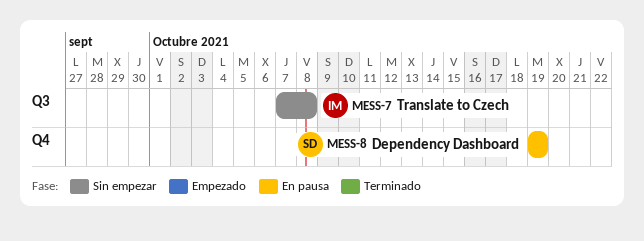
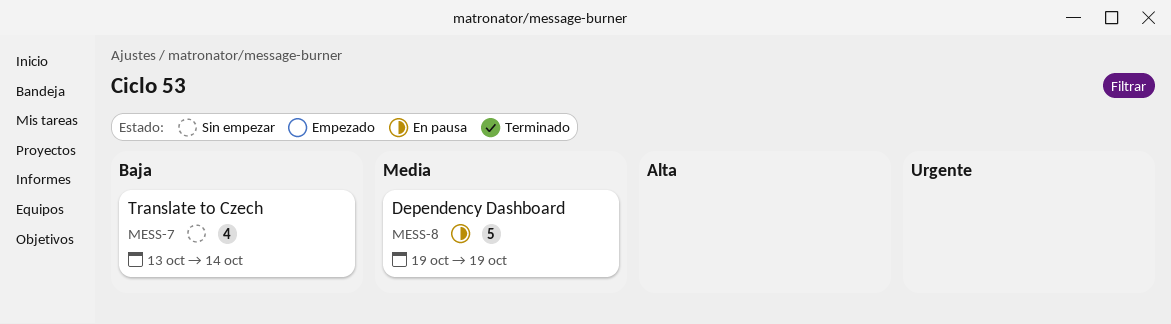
MESS-7, start: Oct 7 -> Oct 13
MESS-7, due: Oct 8 -> Oct 14

